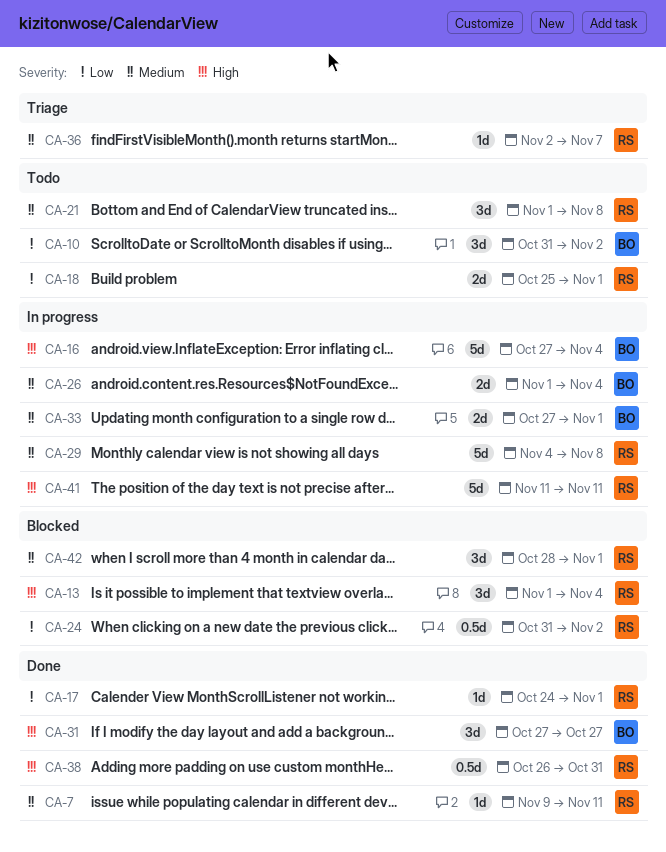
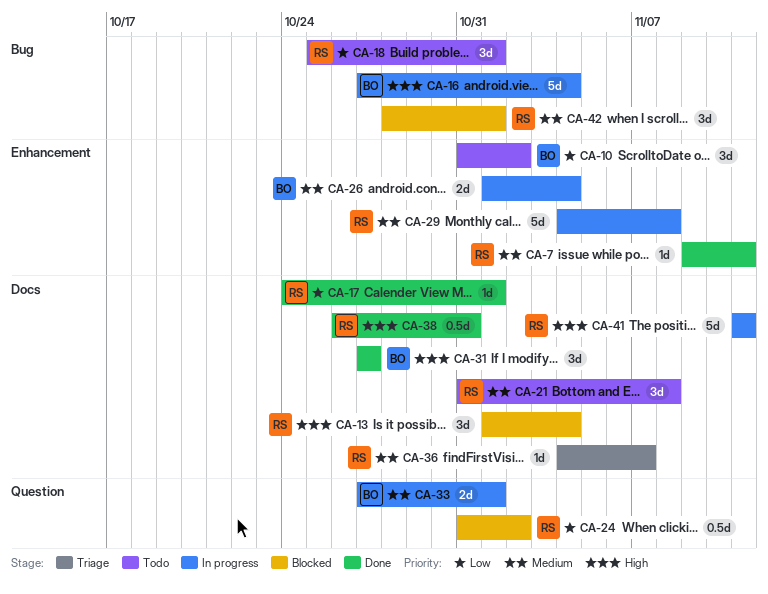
CA-18, estimate: 2d -> 3d
CA-21, start: Nov 1 -> Oct 31
CA-36, start: Nov 2 -> Nov 4

